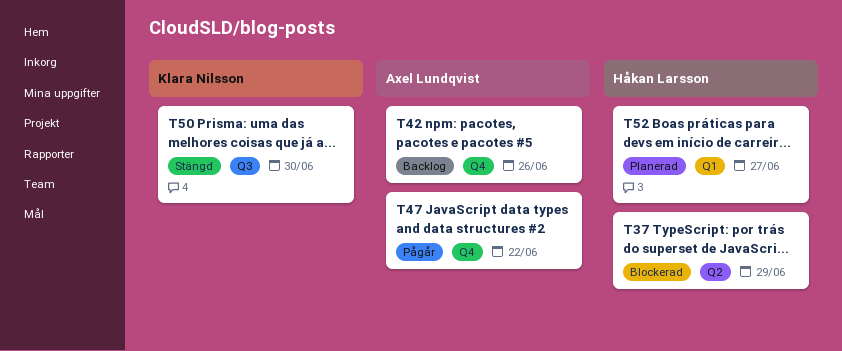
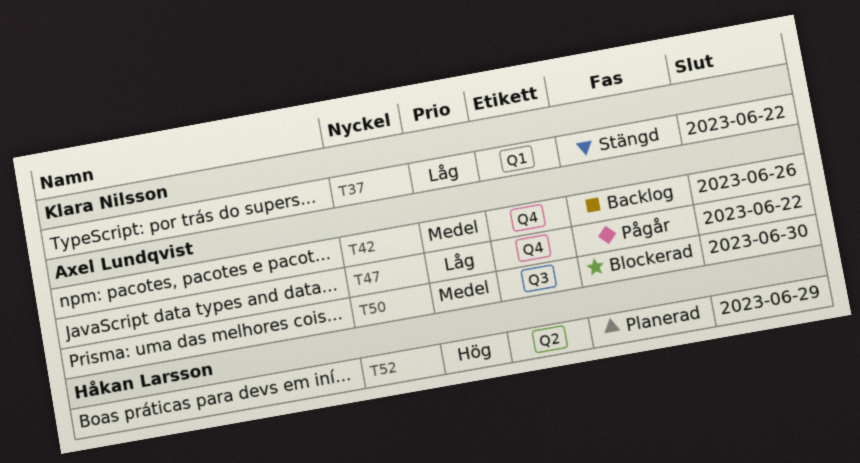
T37, status: Blockerad -> Stängd
T37, owner: Håkan Larsson -> Klara Nilsson
T37, label: Q2 -> Q1
T37, due: Jun 29 -> Jun 22
T50, status: Stängd -> Blockerad
T50, owner: Klara Nilsson -> Axel Lundqvist
T52, label: Q1 -> Q2
T52, due: Jun 27 -> Jun 29

